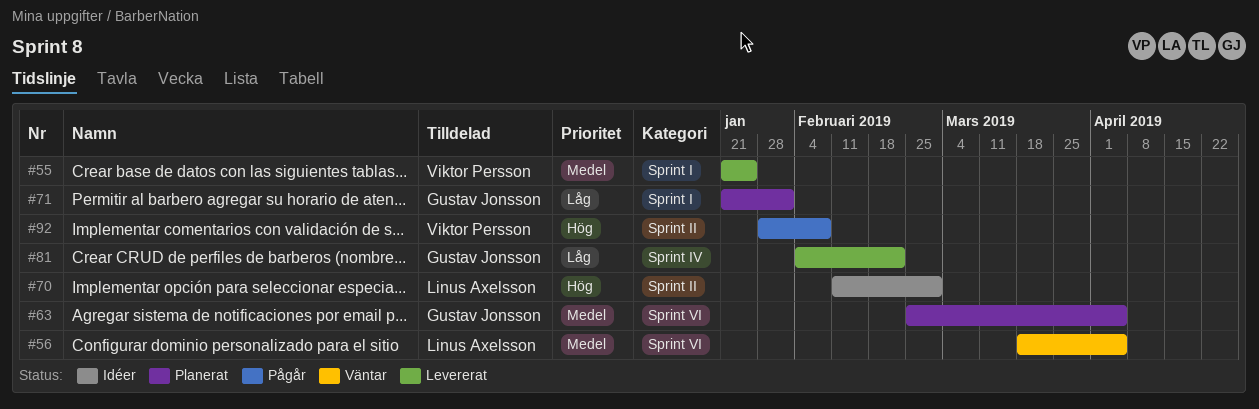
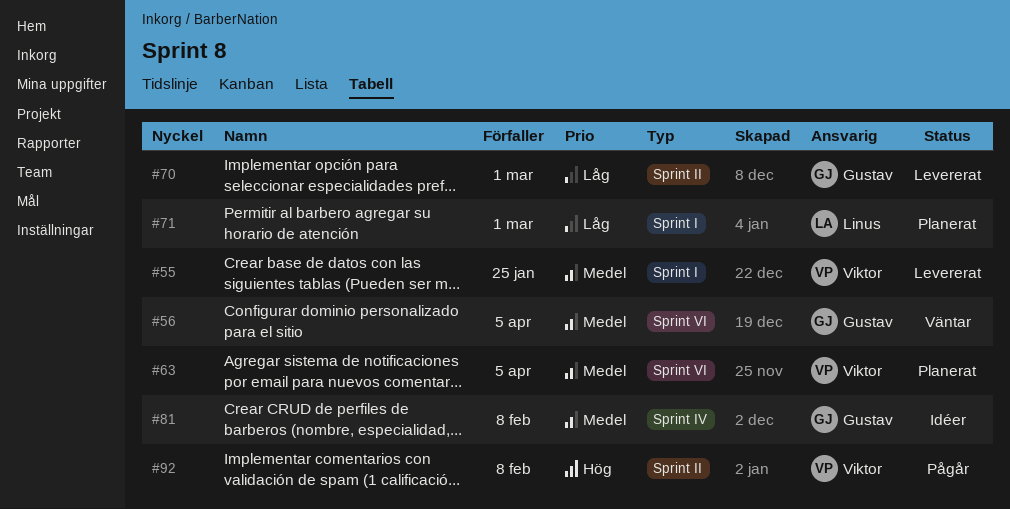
#56, owner: Linus Axelsson -> Gustav Jonsson
#63, owner: Gustav Jonsson -> Viktor Persson
#70, status: Idéer -> Levererat
#70, owner: Linus Axelsson -> Gustav Jonsson
#70, priority: Hög -> Låg
#71, owner: Gustav Jonsson -> Linus Axelsson
#71, due: Feb 1 -> Mar 1
#81, status: Levererat -> Idéer
#81, priority: Låg -> Medel
#81, due: Feb 22 -> Feb 8

